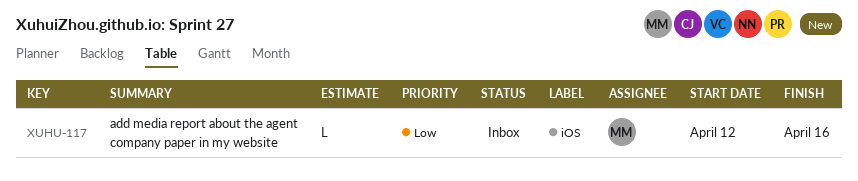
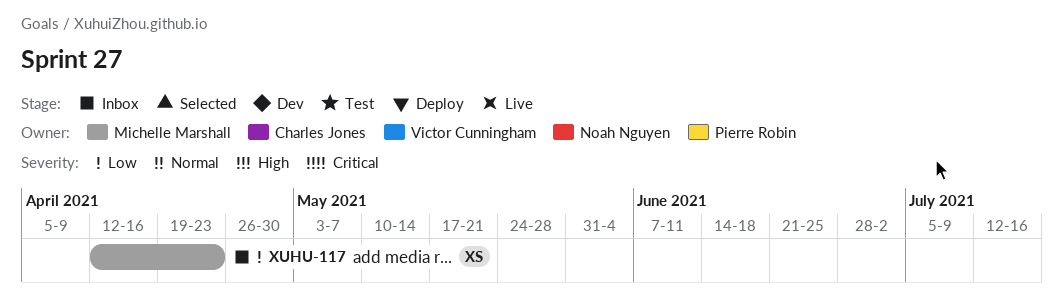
XUHU-117, estimate: L -> XS
XUHU-117, due: Apr 16 -> Apr 23

